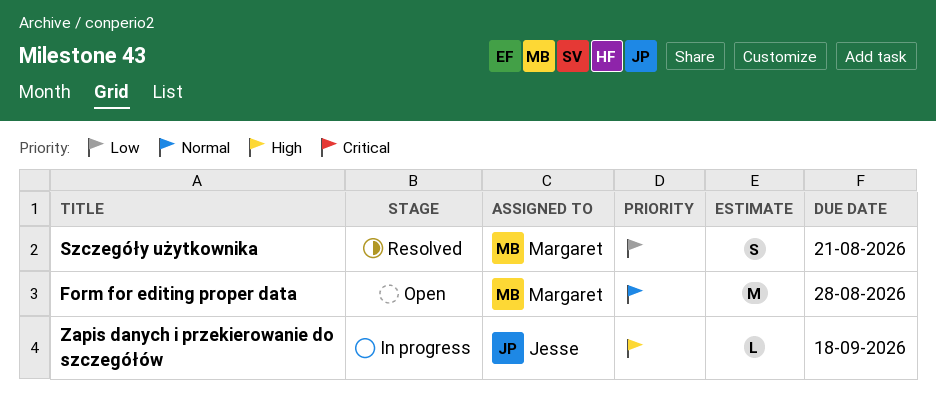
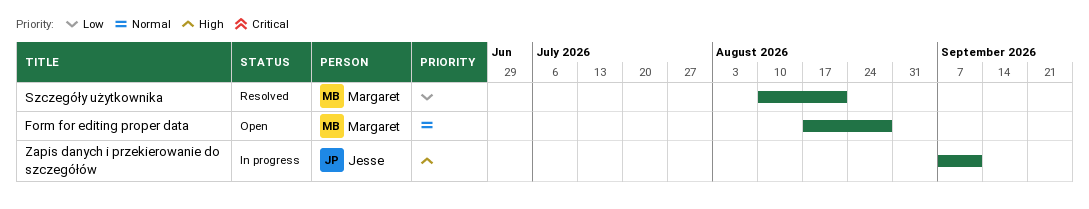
Zapis danych i przekierowanie do szczegółów, due: Sep 18 -> Sep 11

